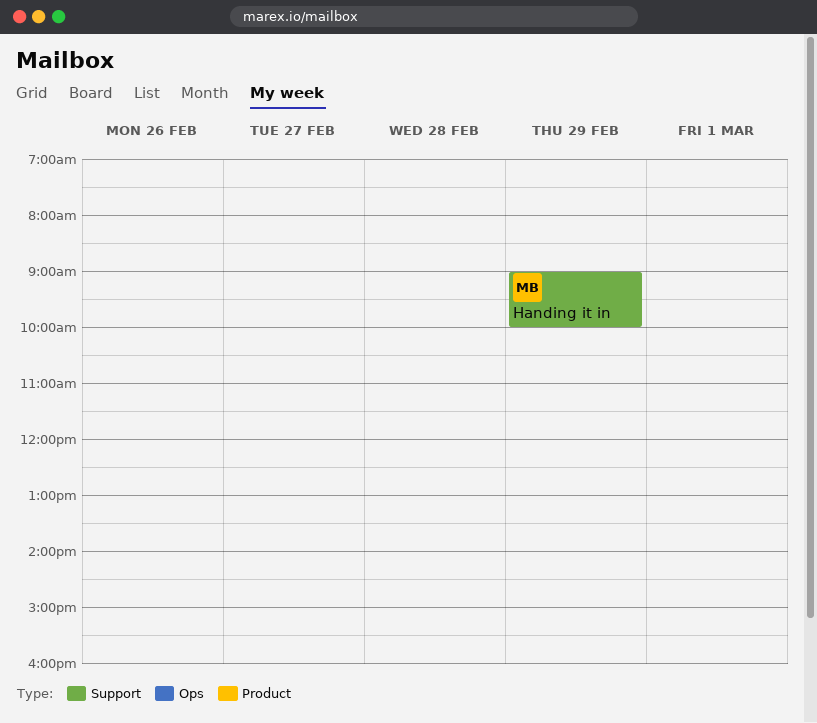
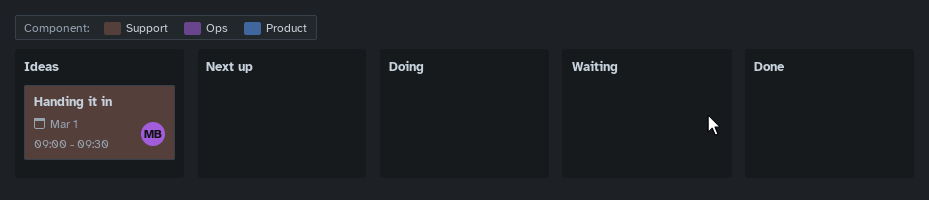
Handing it in, day: Feb 29 -> Mar 1
Handing it in, ends: 10:00 -> 09:30

